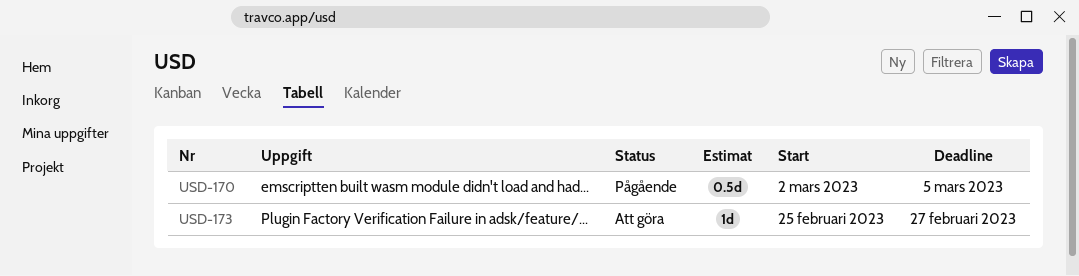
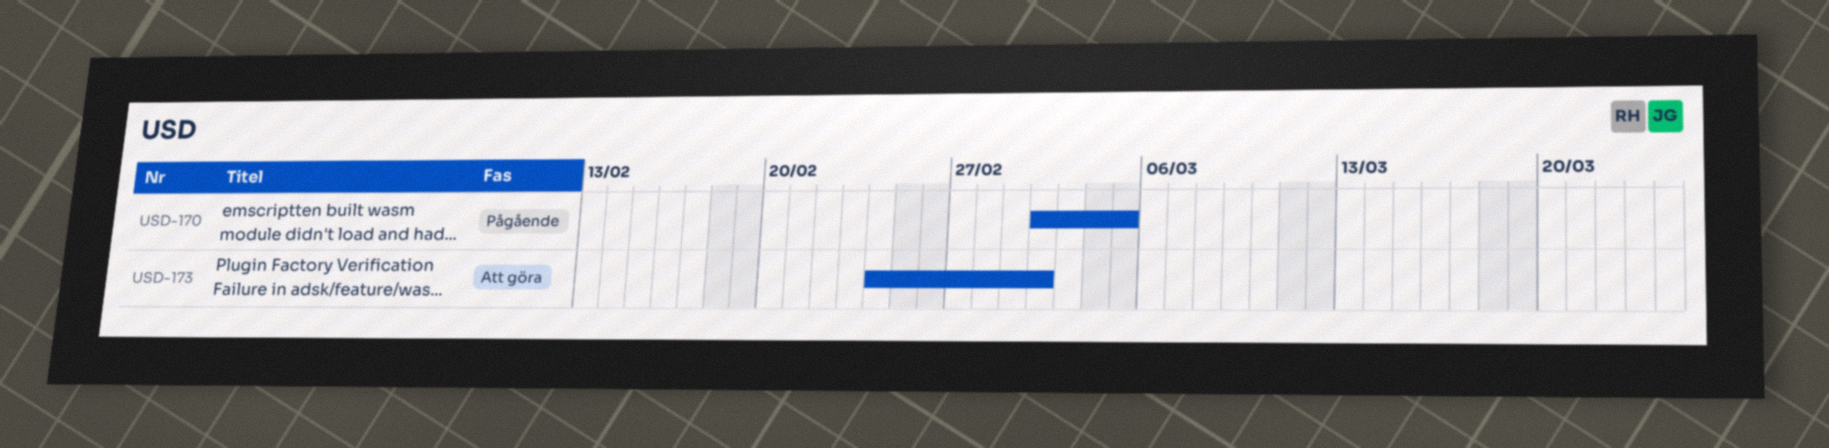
USD-173, start: Feb 25 -> Feb 24
USD-173, due: Feb 27 -> Mar 2

